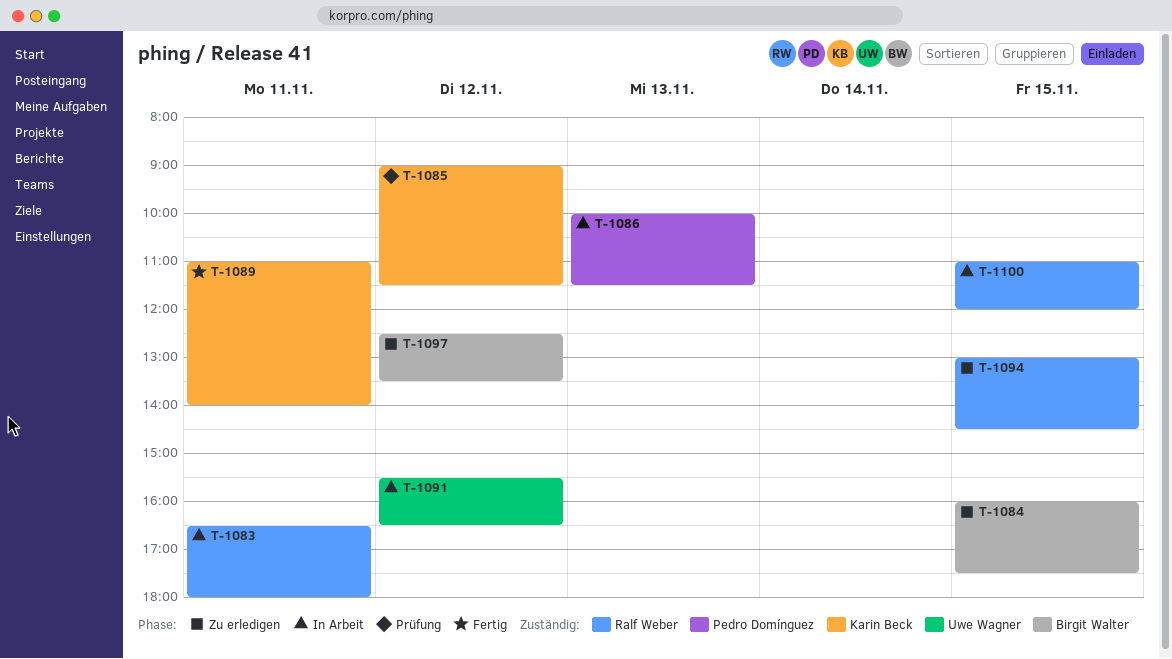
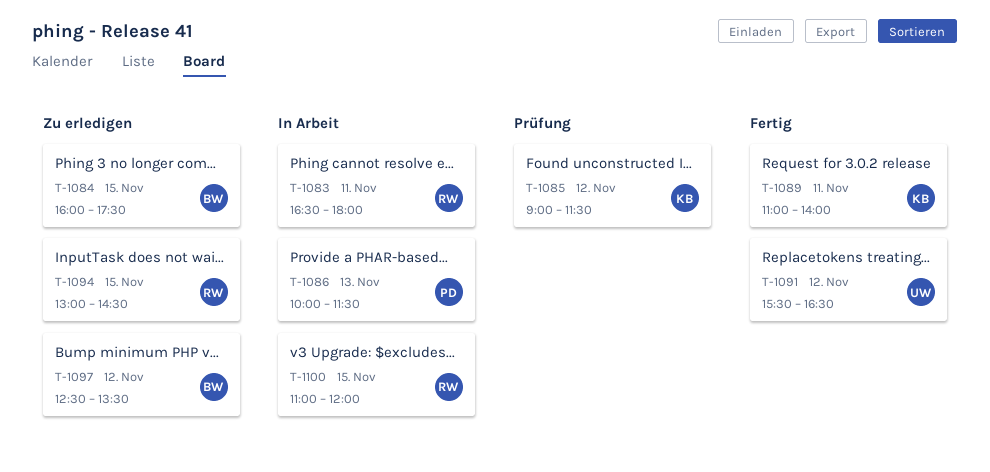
T-1091, status: In Arbeit -> Fertig

